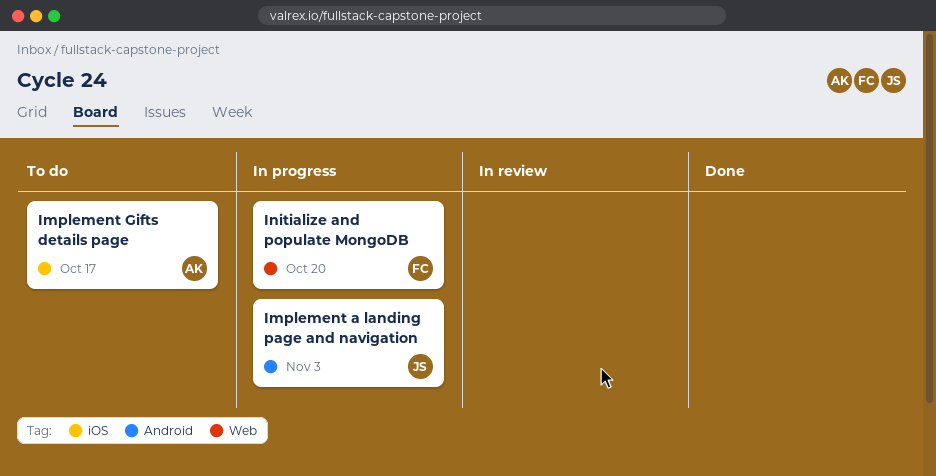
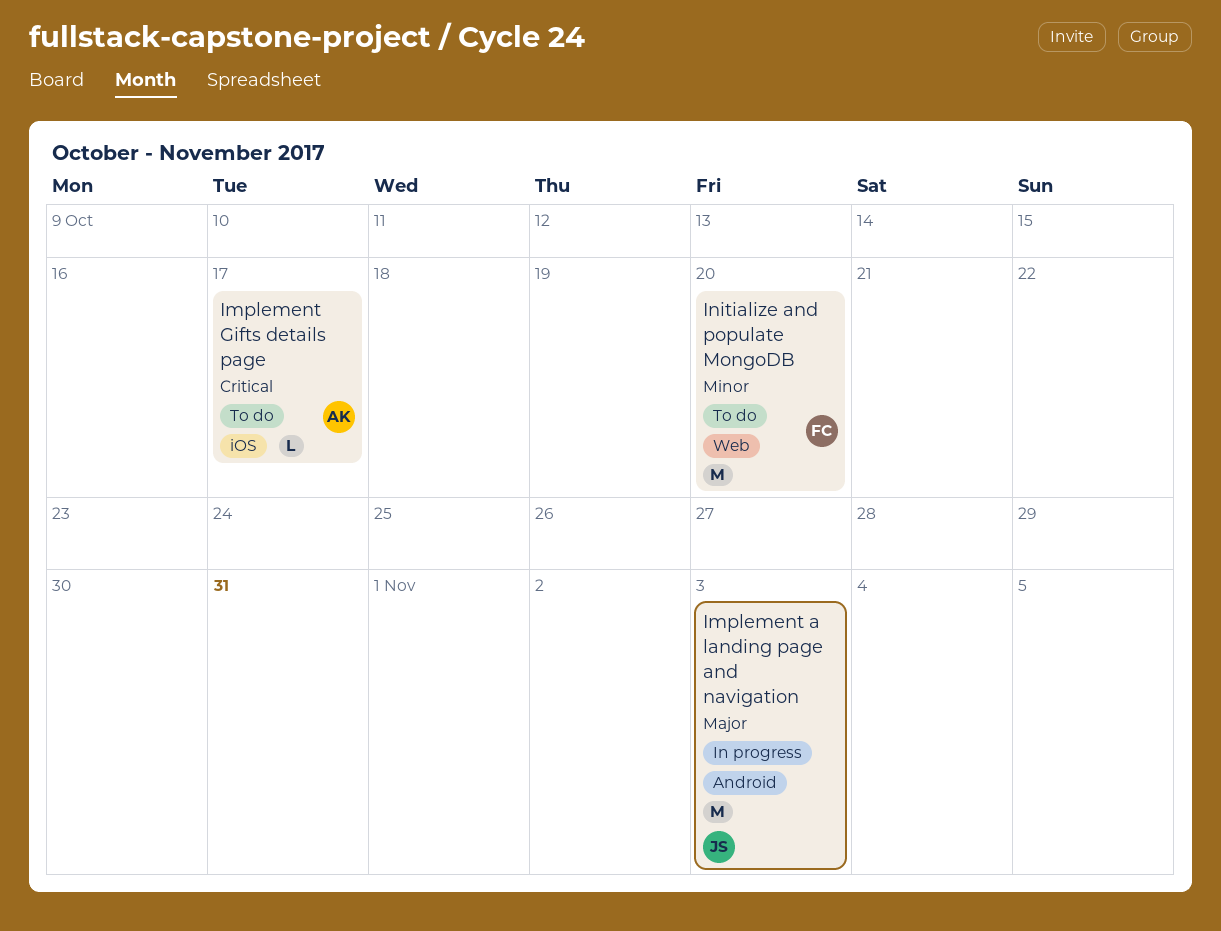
Initialize and populate MongoDB, status: In progress -> To do

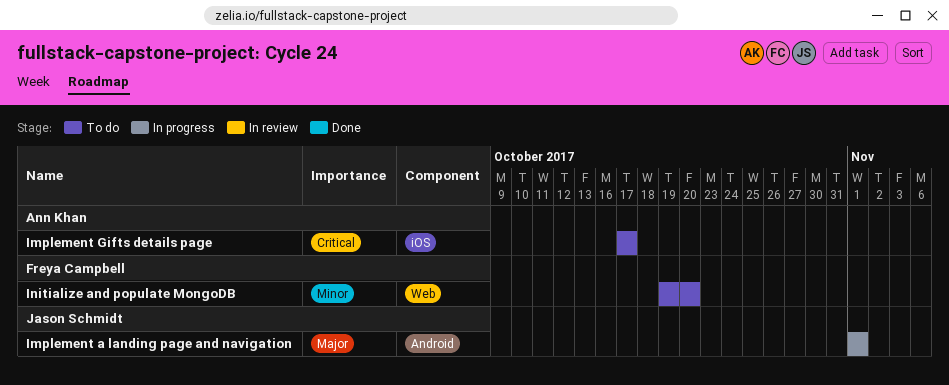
Implement a landing page and navigation, due: Nov 3 -> Nov 1

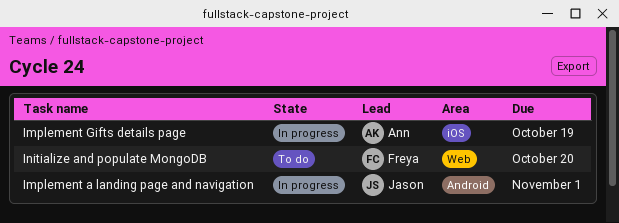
Implement Gifts details page, status: To do -> In progress
Implement Gifts details page, due: Oct 17 -> Oct 19

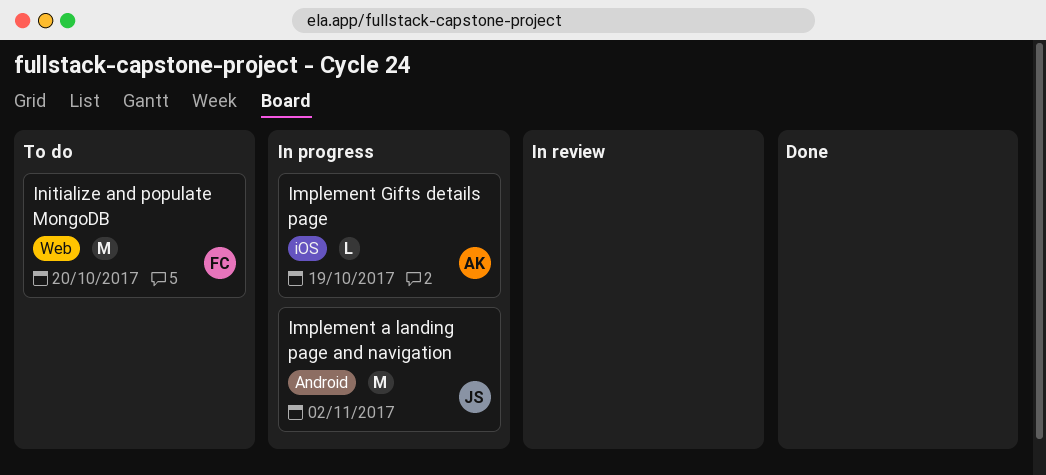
Implement a landing page and navigation, due: Nov 1 -> Nov 2

